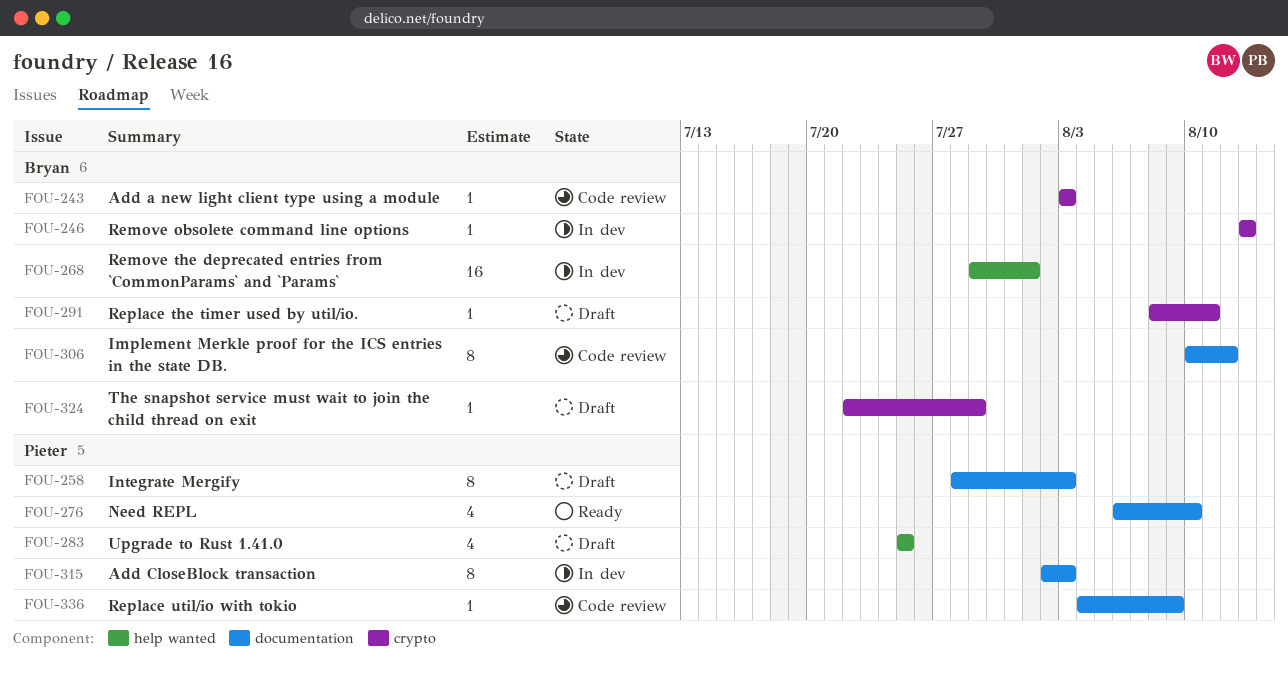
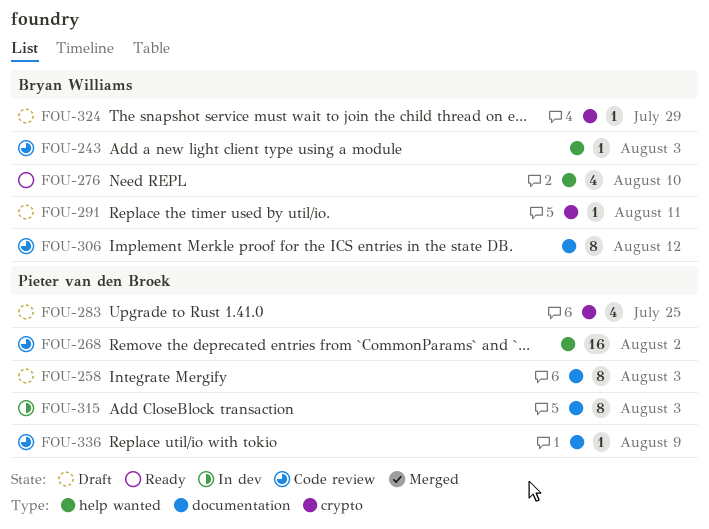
FOU-243, label: crypto -> help wanted
FOU-246: present -> none
FOU-268, status: In dev -> Code review
FOU-268, owner: Bryan Williams -> Pieter van den Broek
FOU-268, due: Aug 1 -> Aug 2
FOU-276, owner: Pieter van den Broek -> Bryan Williams
FOU-276, label: documentation -> help wanted
FOU-283, label: help wanted -> crypto

